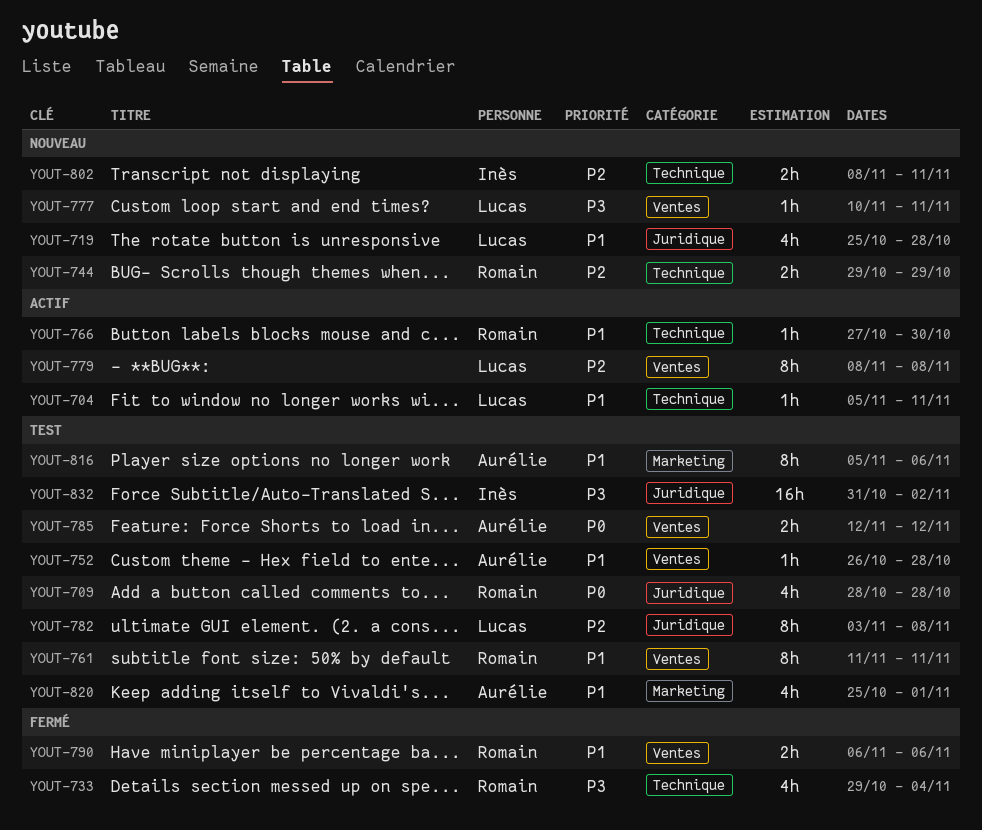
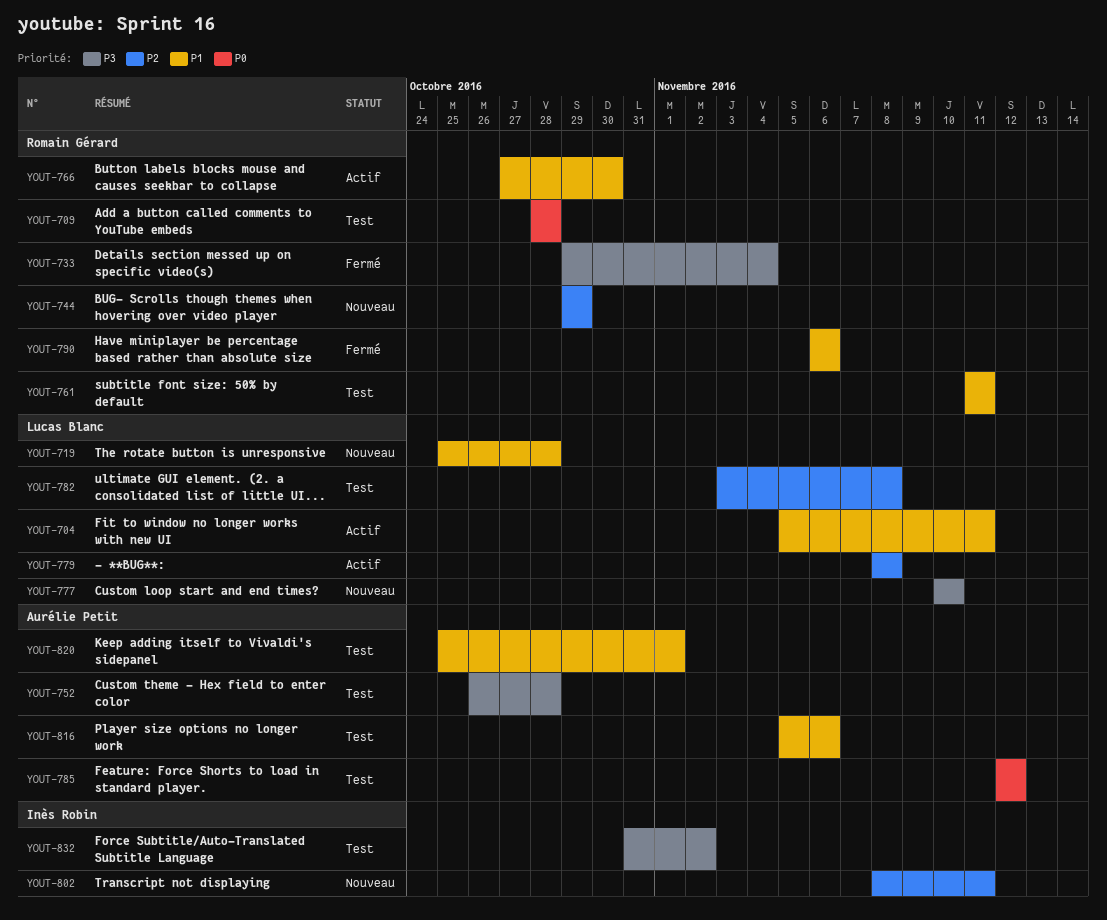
YOUT-752, priority: P1 -> P3
YOUT-777, due: Nov 11 -> Nov 10

